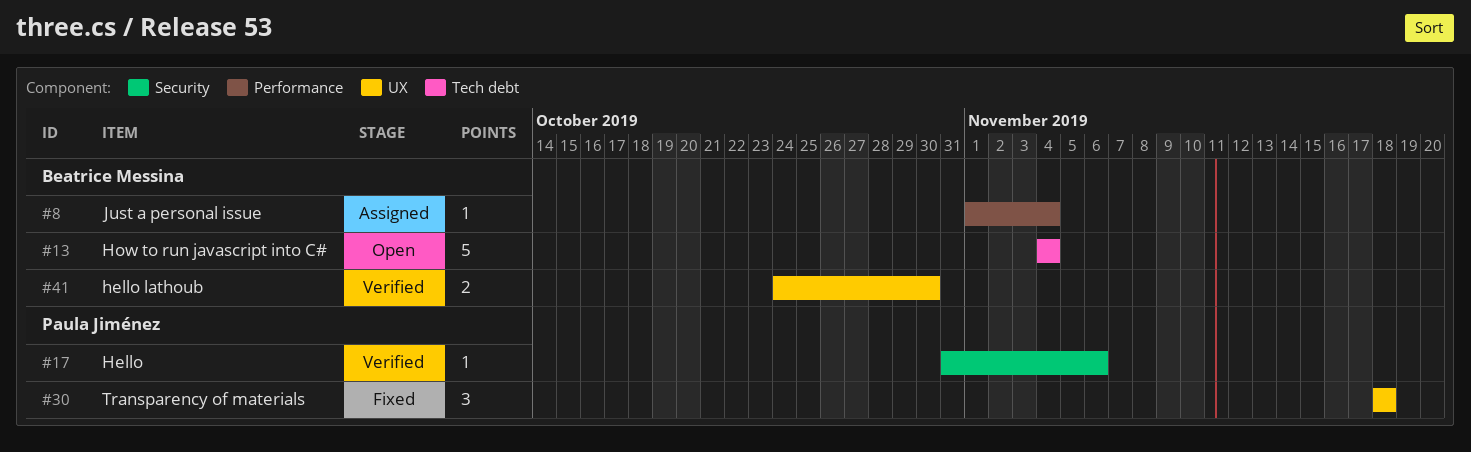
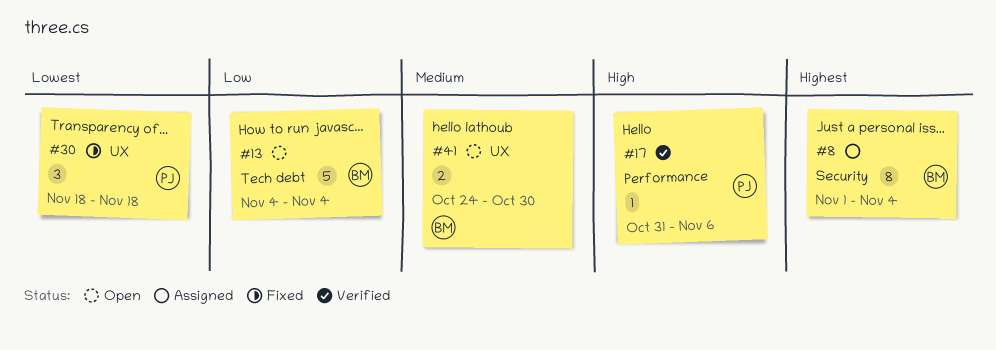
#8, label: Performance -> Security
#8, estimate: 1 -> 8
#17, label: Security -> Performance
#41, status: Verified -> Open

